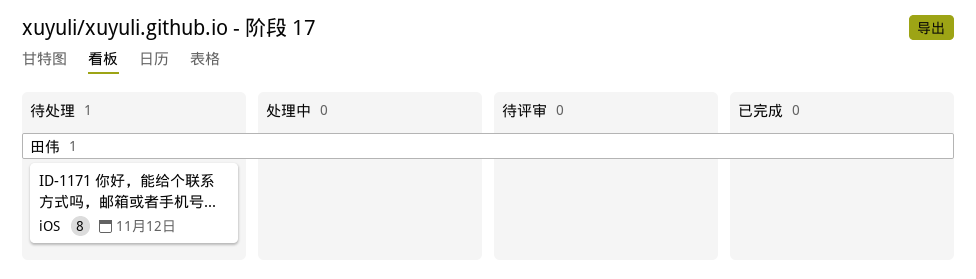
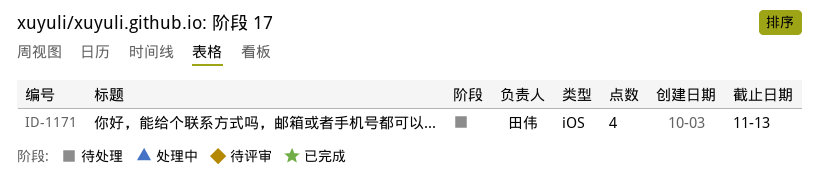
ID-1171, estimate: 8 -> 4
ID-1171, due: Nov 12 -> Nov 13

